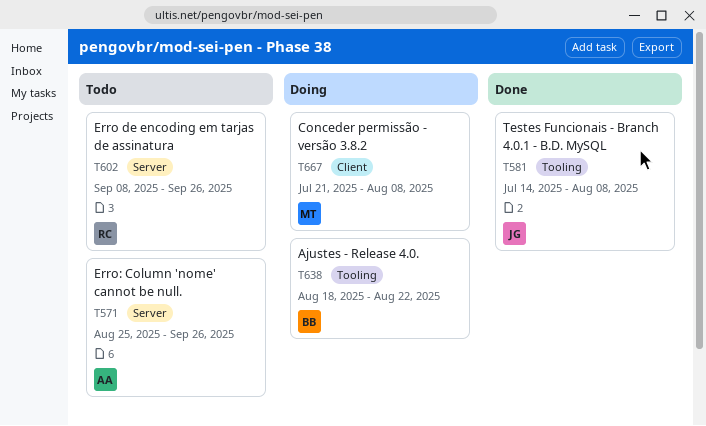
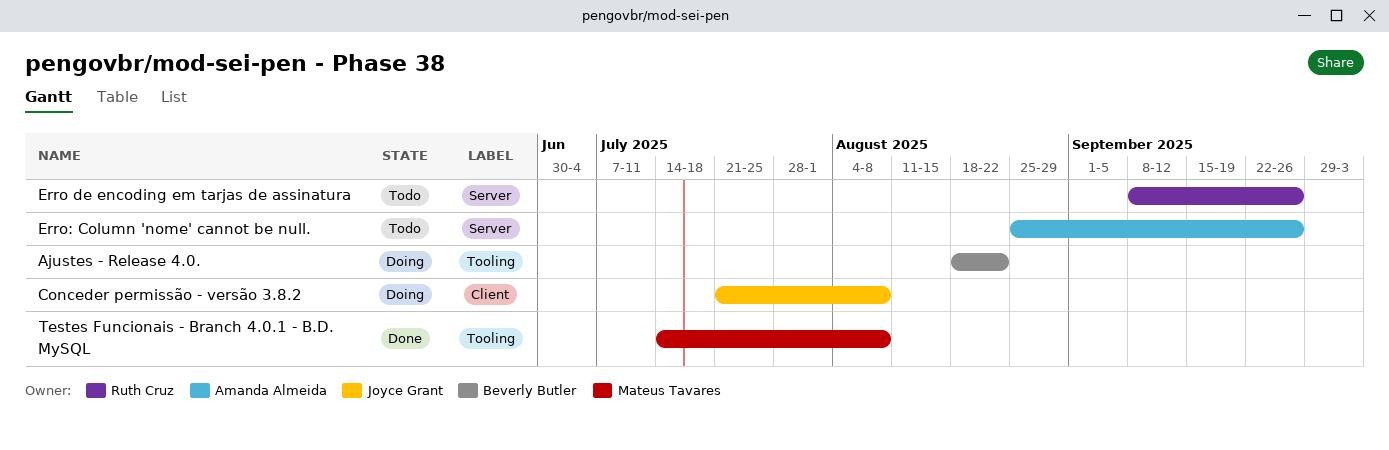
Conceder permissão - versão 3.8.2, owner: Mateus Tavares -> Joyce Grant
Testes Funcionais - Branch 4.0.1 - B.D. MySQL, owner: Joyce Grant -> Mateus Tavares

